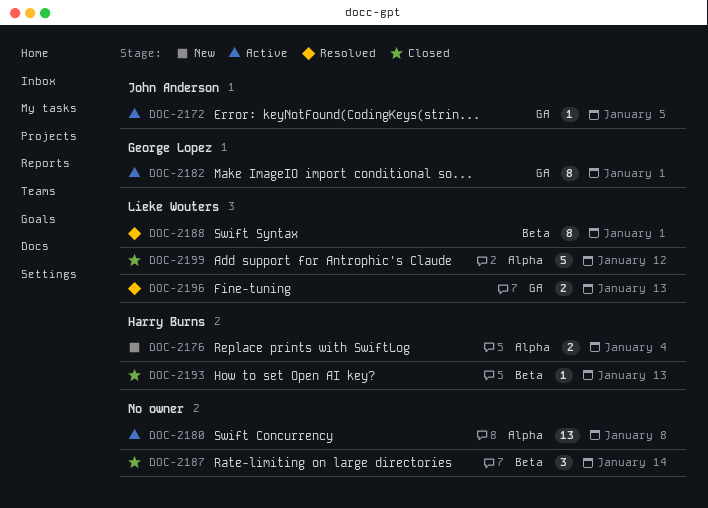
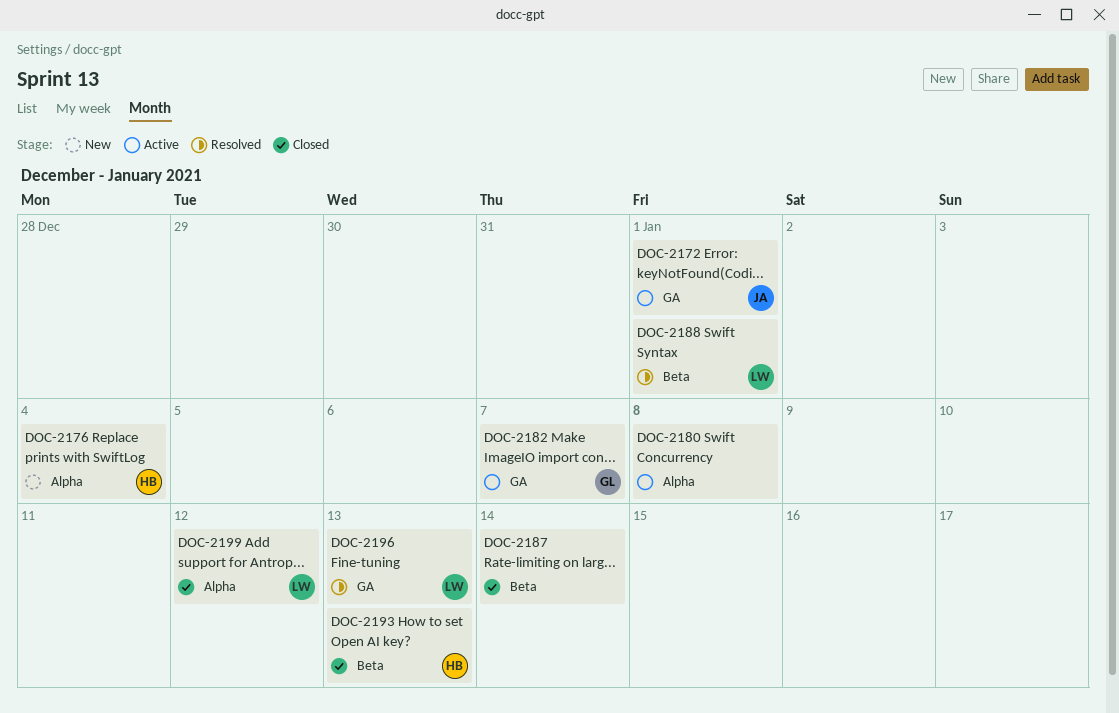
DOC-2172, due: Jan 5 -> Jan 1
DOC-2182, due: Jan 1 -> Jan 7

